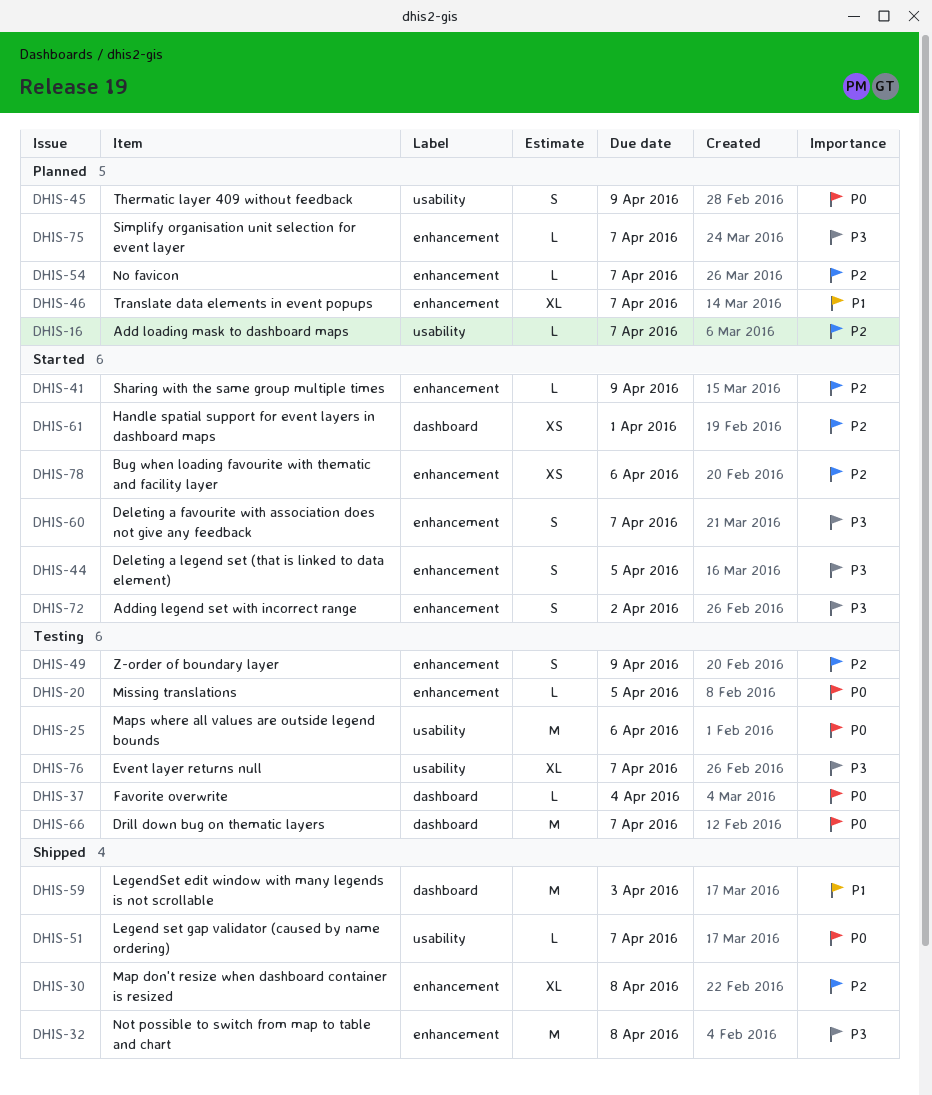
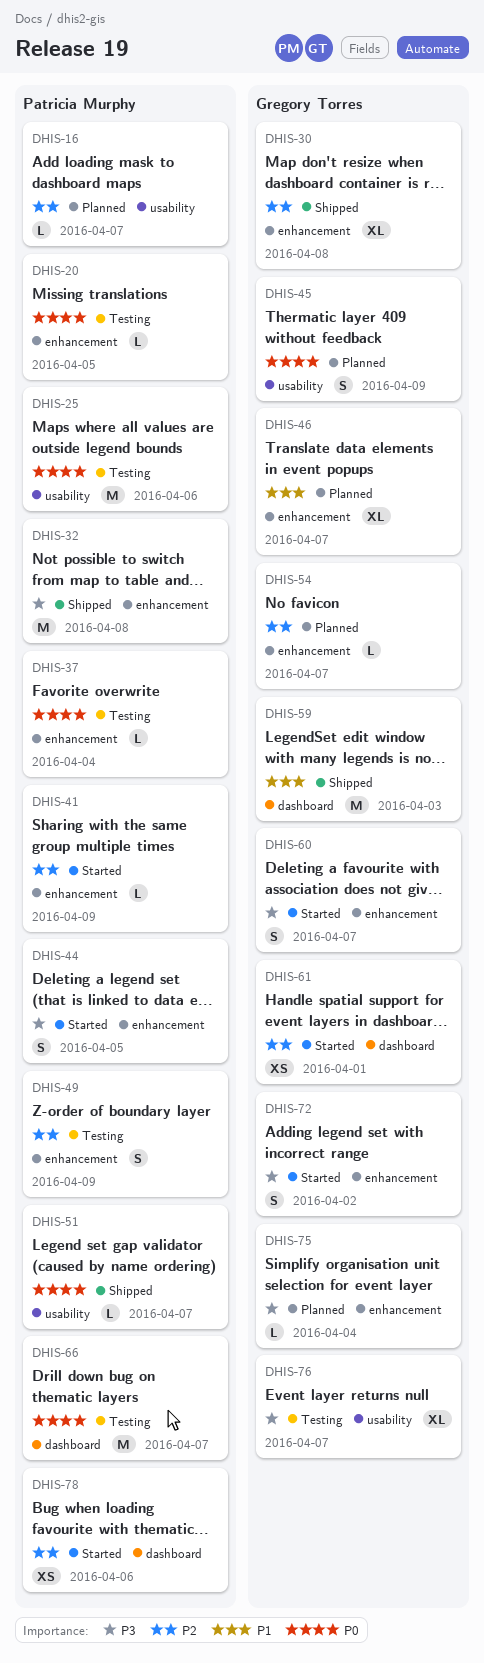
DHIS-37, label: dashboard -> enhancement
DHIS-75, due: Apr 7 -> Apr 4
DHIS-78, label: enhancement -> dashboard

